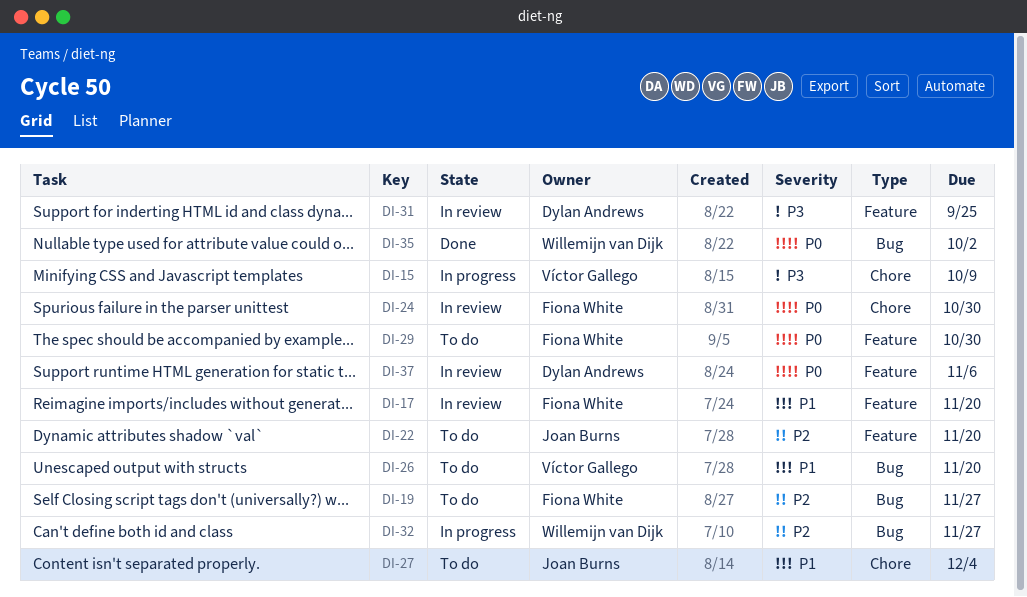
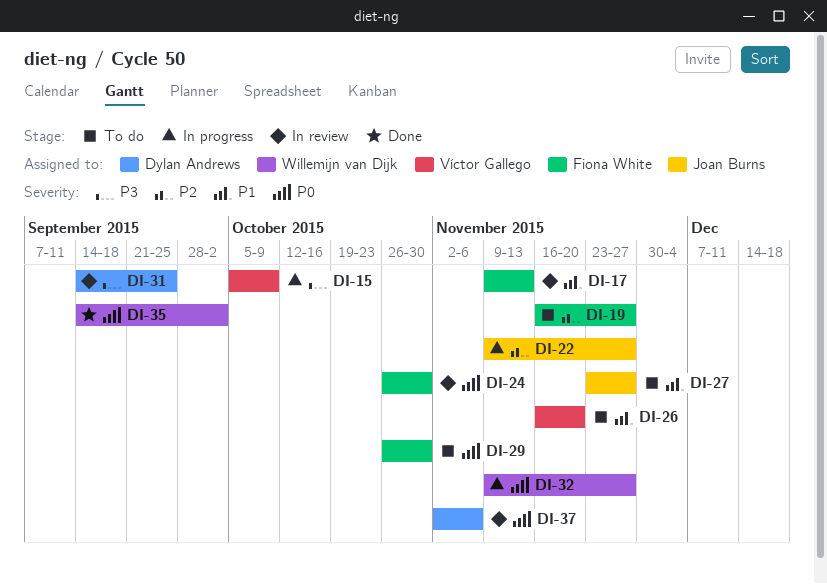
DI-17, due: Nov 20 -> Nov 13
DI-22, status: To do -> In progress
DI-22, due: Nov 20 -> Nov 27
DI-27, due: Dec 4 -> Nov 27
DI-32, priority: P2 -> P0

